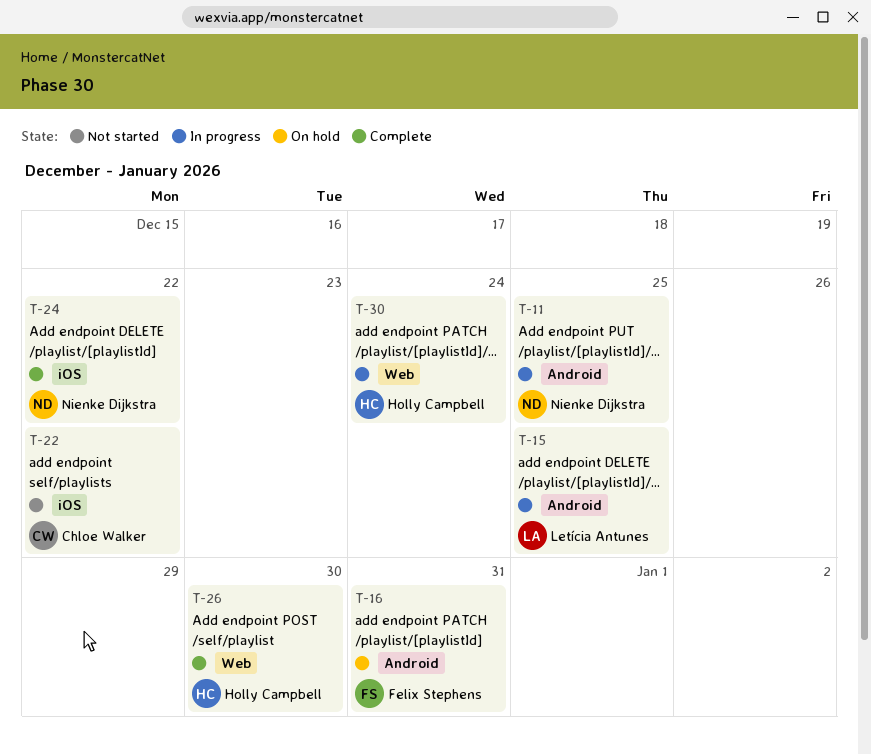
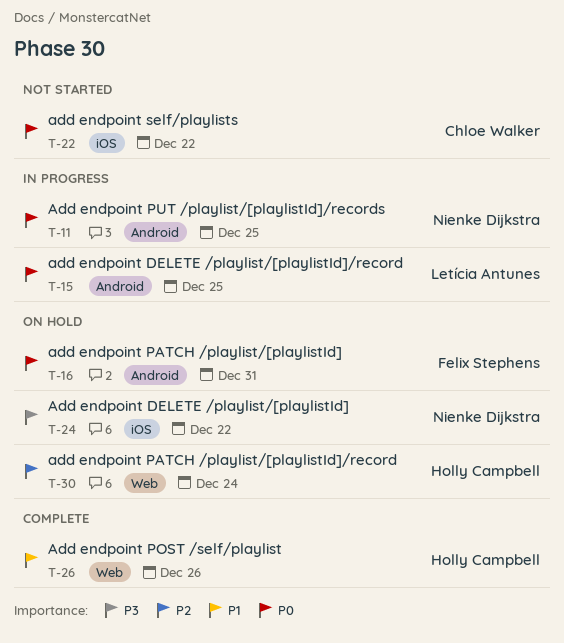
T-24, status: Complete -> On hold
T-26, due: Dec 30 -> Dec 26
T-30, status: In progress -> On hold

